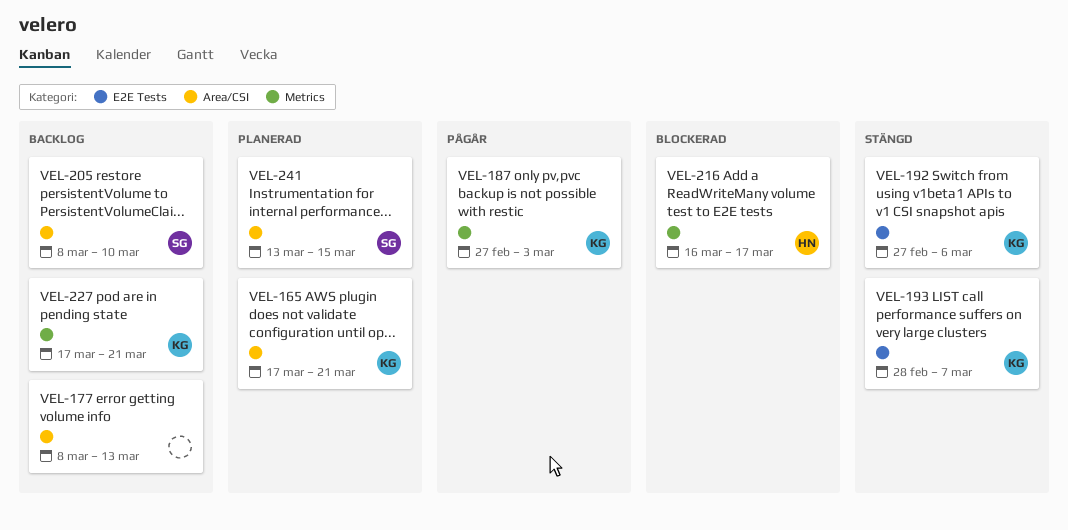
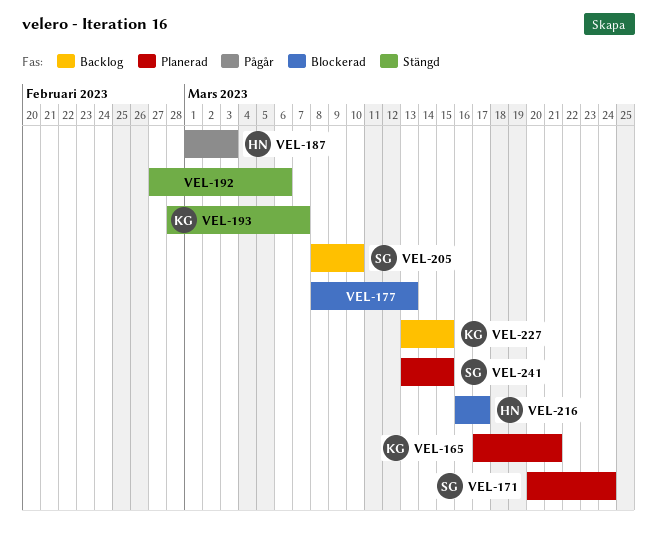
VEL-171: none -> present
VEL-177, status: Backlog -> Blockerad
VEL-187, owner: KG -> HN
VEL-187, start: Feb 27 -> Mar 1
VEL-192, owner: KG -> none
VEL-227, start: Mar 17 -> Mar 13
VEL-227, due: Mar 21 -> Mar 15

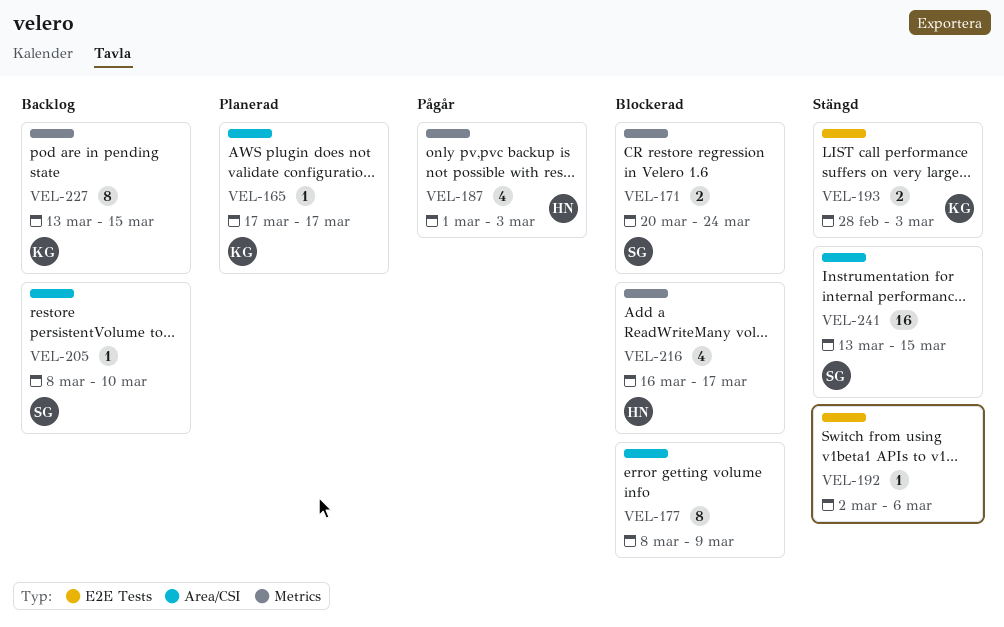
VEL-165, due: Mar 21 -> Mar 17
VEL-171, status: Planerad -> Blockerad
VEL-177, due: Mar 13 -> Mar 9
VEL-192, start: Feb 27 -> Mar 2
VEL-193, due: Mar 7 -> Mar 3
VEL-241, status: Planerad -> Stängd

